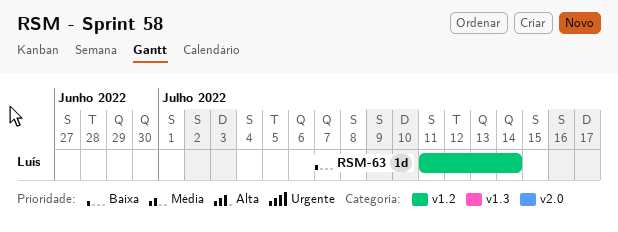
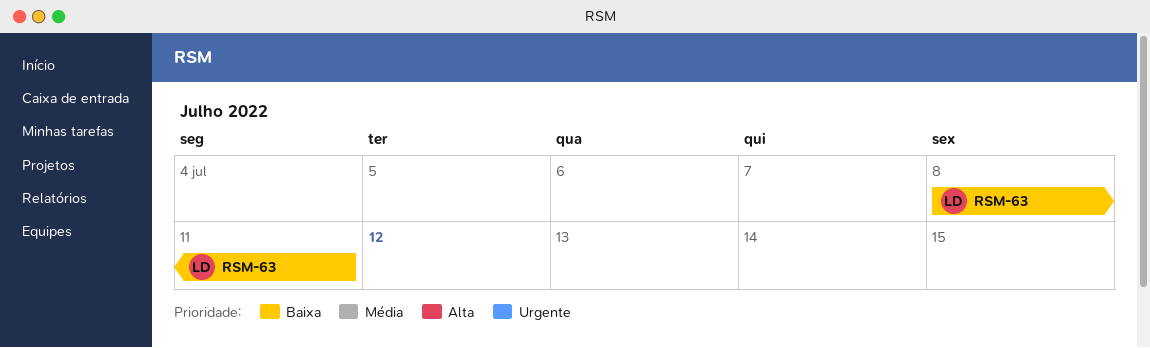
RSM-63, start: Jul 11 -> Jul 8
RSM-63, due: Jul 14 -> Jul 11

